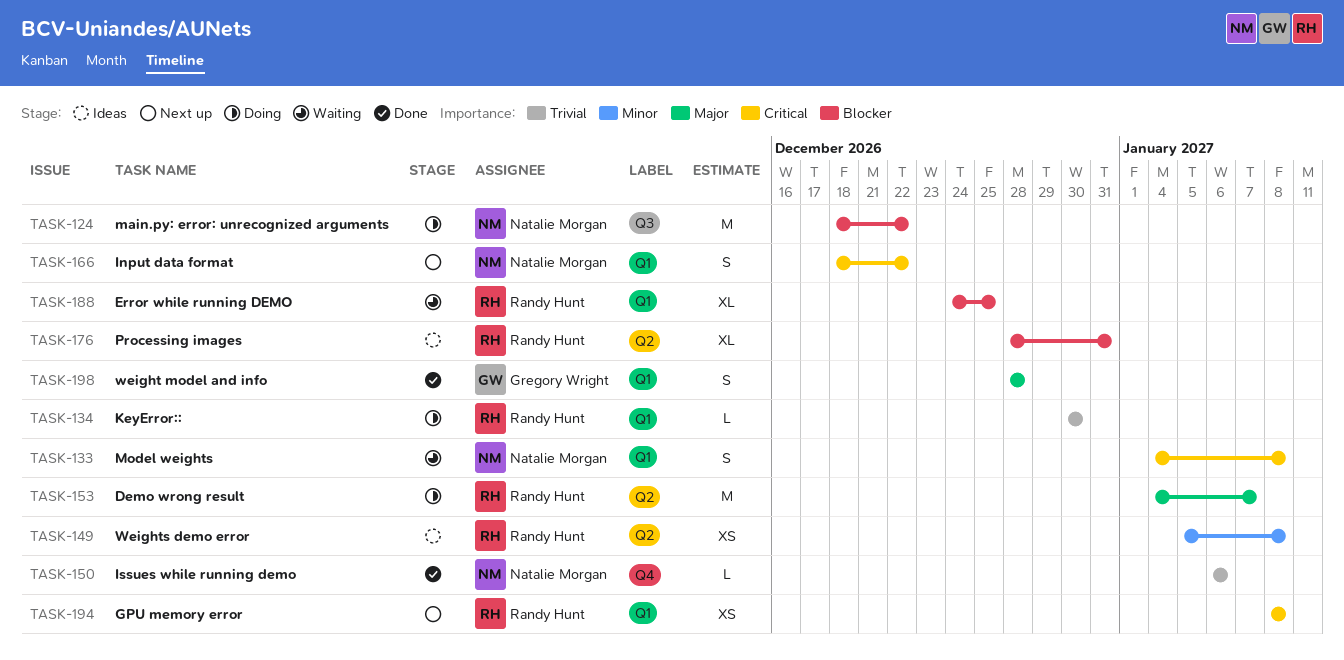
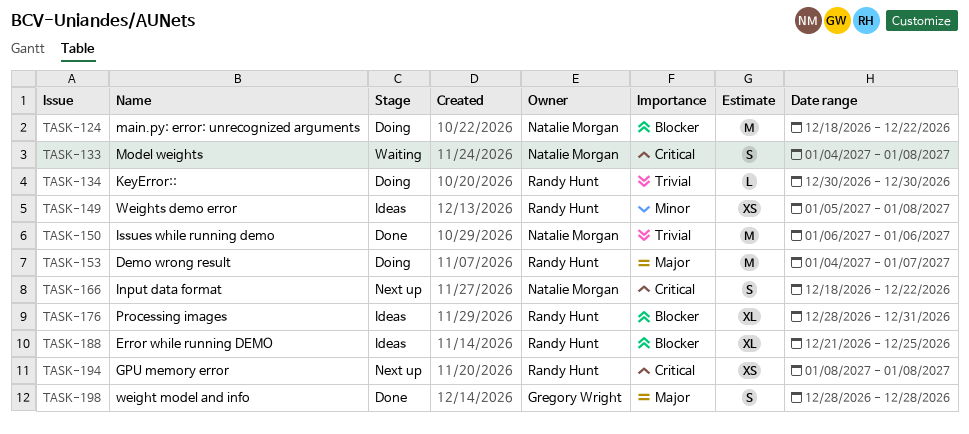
TASK-150, estimate: L -> M
TASK-188, status: Waiting -> Ideas
TASK-188, start: Dec 24 -> Dec 21

